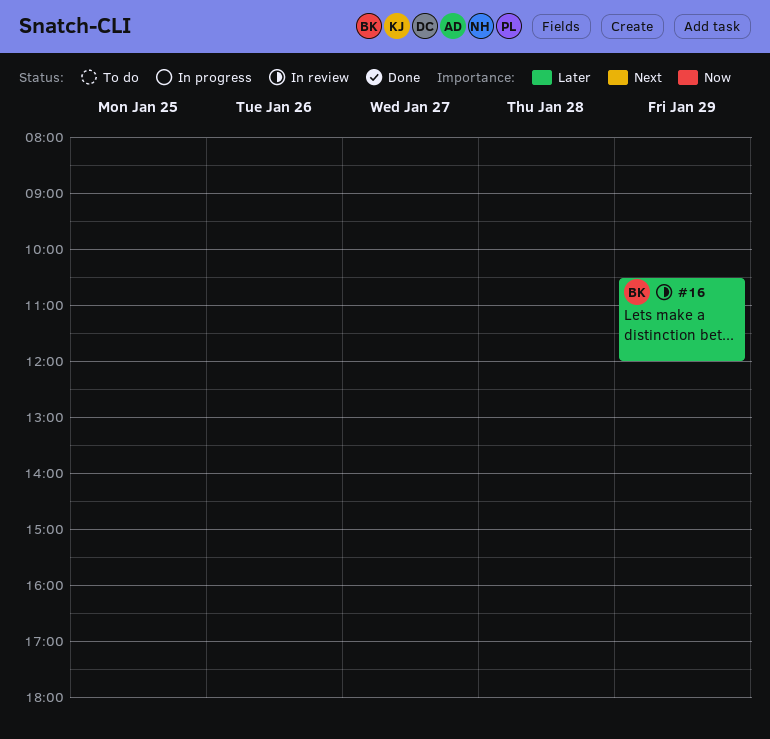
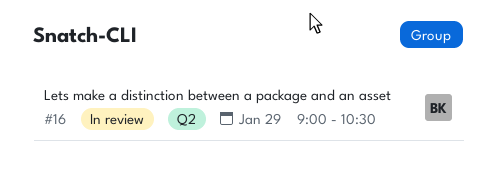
#16, begins: 10:30 -> 09:00
#16, ends: 12:00 -> 10:30

